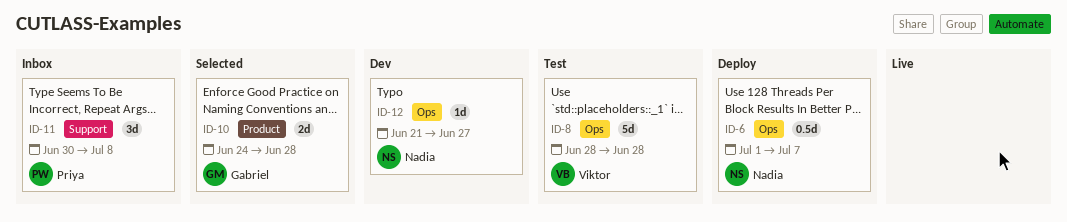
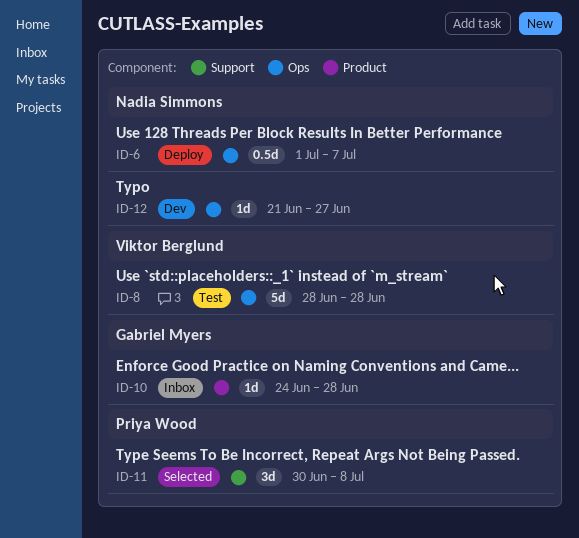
ID-10, status: Selected -> Inbox
ID-10, estimate: 2d -> 1d
ID-11, status: Inbox -> Selected

